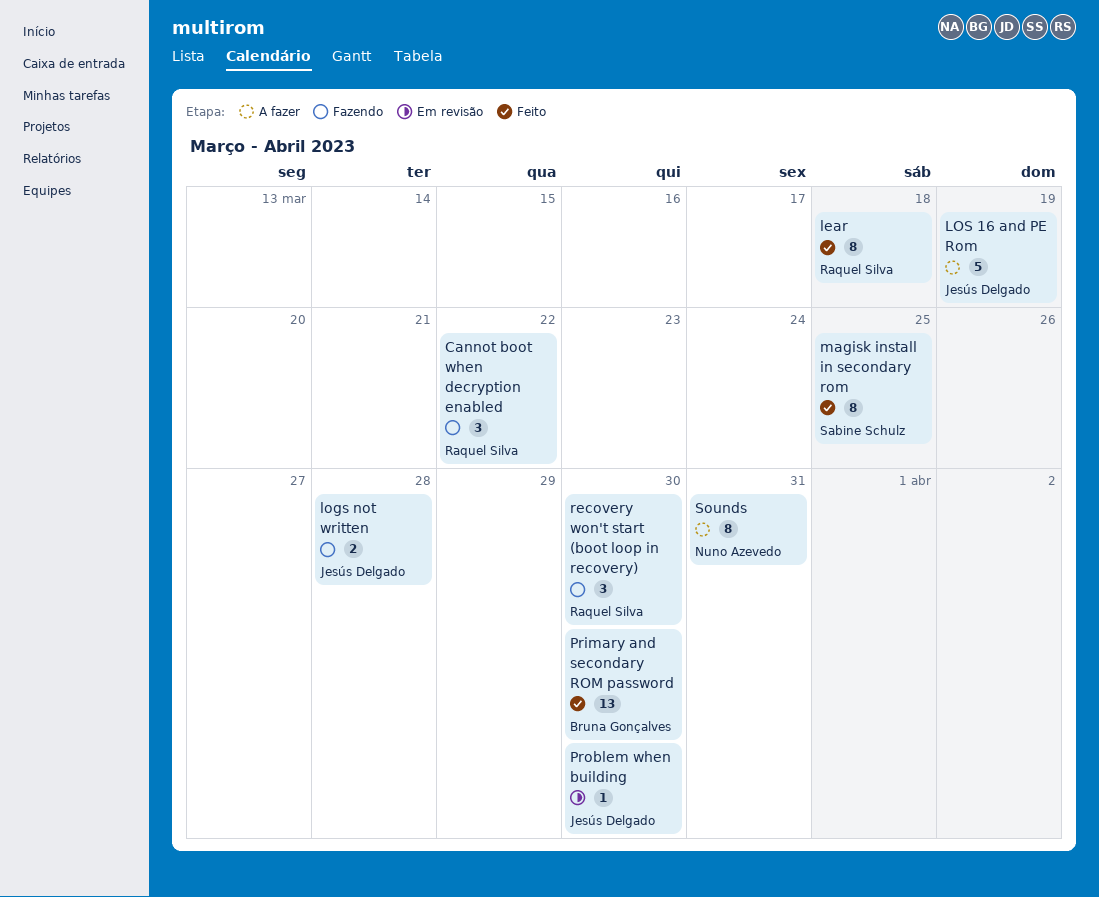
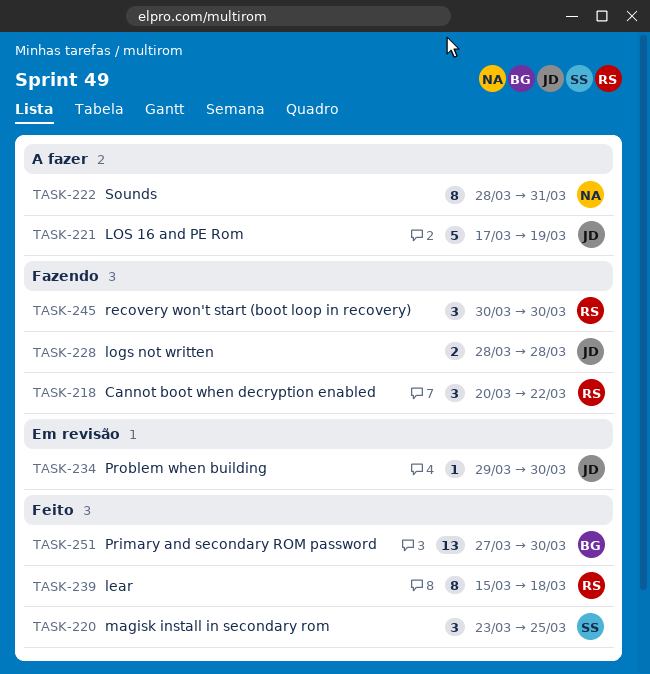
magisk install in secondary rom, estimate: 8 -> 3

